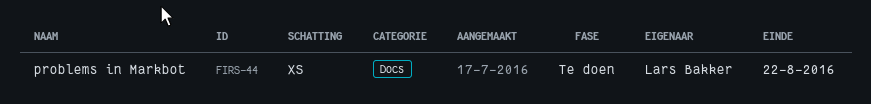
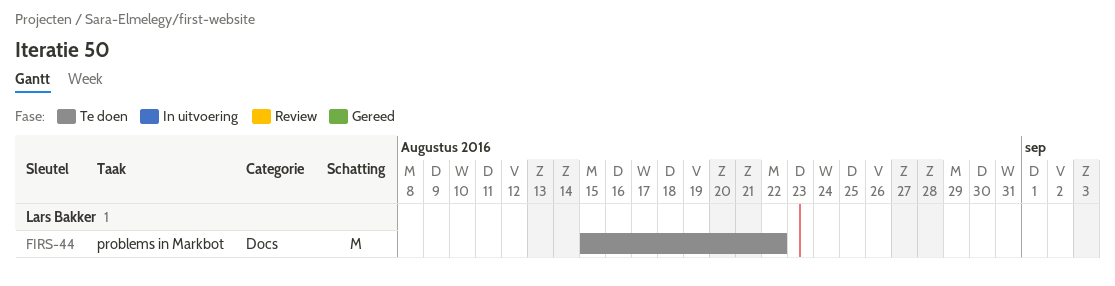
FIRS-44, estimate: XS -> M

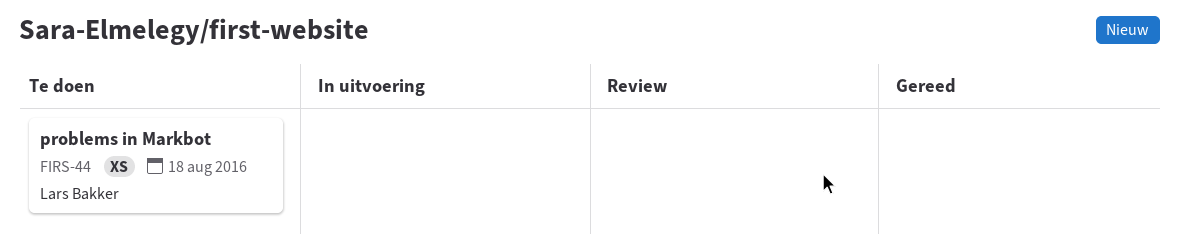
FIRS-44, estimate: M -> XS
FIRS-44, due: Aug 22 -> Aug 18

